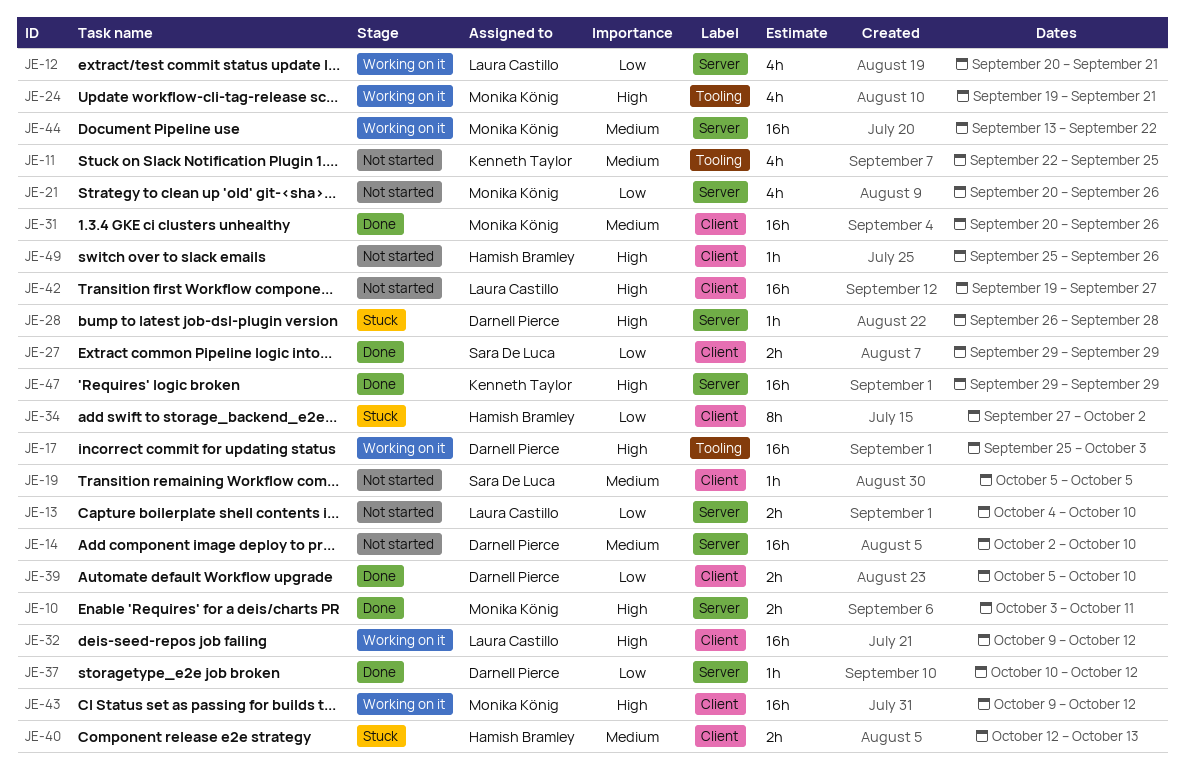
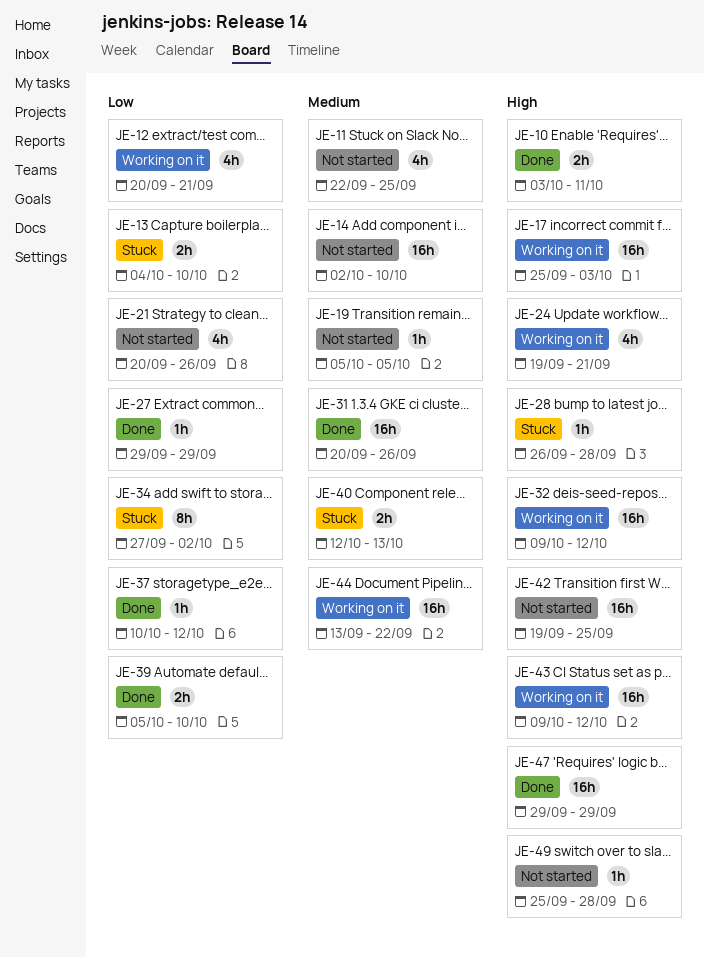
JE-13, status: Not started -> Stuck
JE-27, estimate: 2h -> 1h
JE-42, due: Sep 27 -> Sep 25
JE-49, due: Sep 26 -> Sep 28

